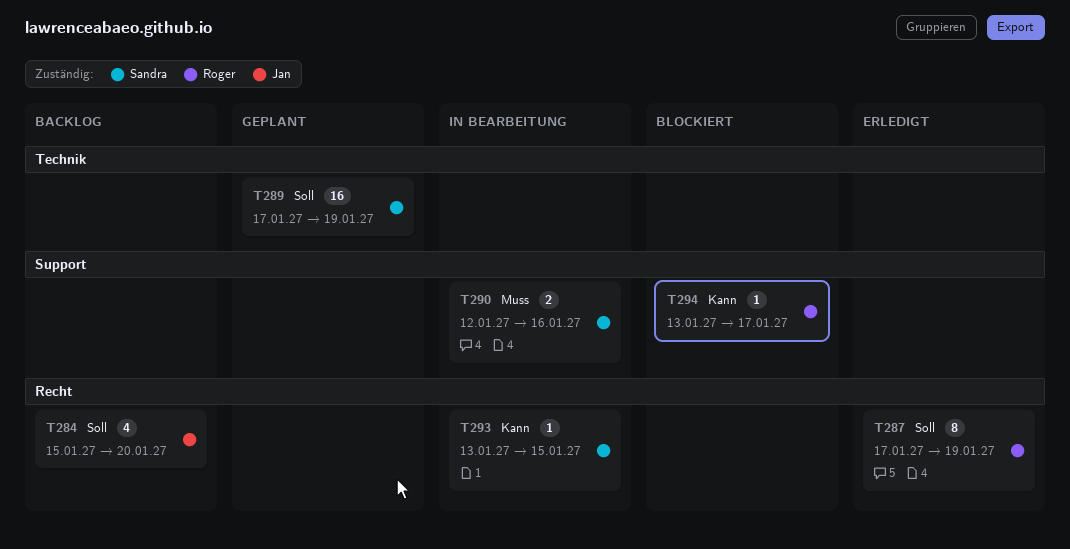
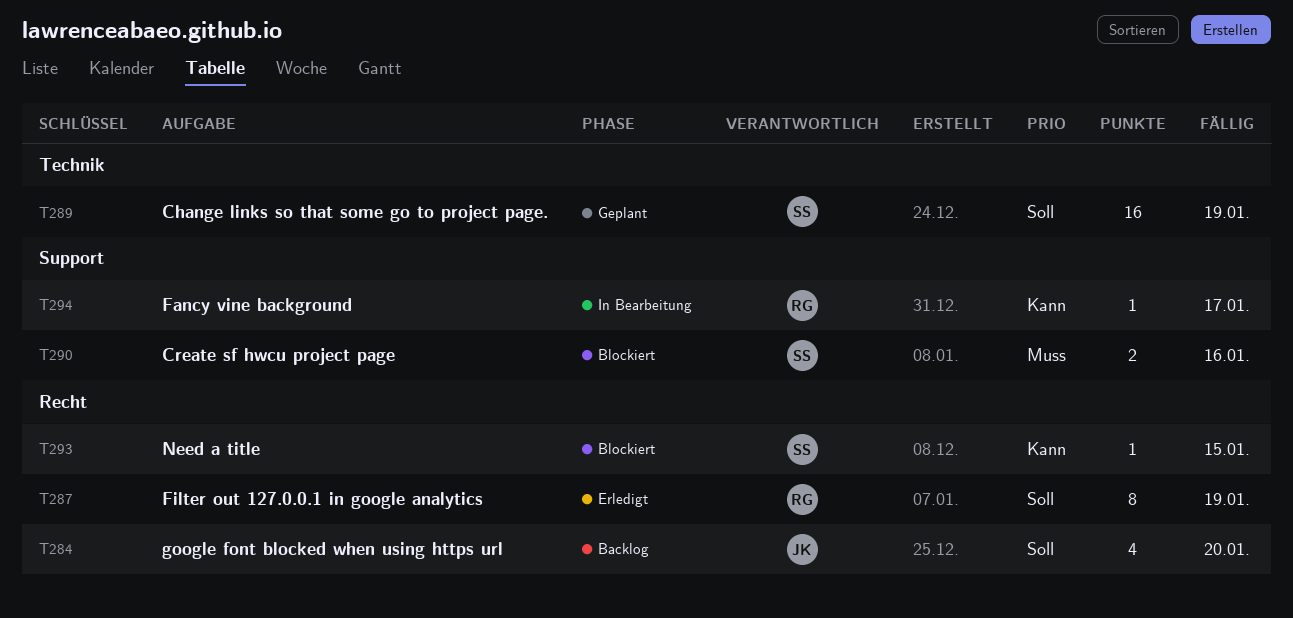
T290, status: In Bearbeitung -> Blockiert
T293, status: In Bearbeitung -> Blockiert
T294, status: Blockiert -> In Bearbeitung

